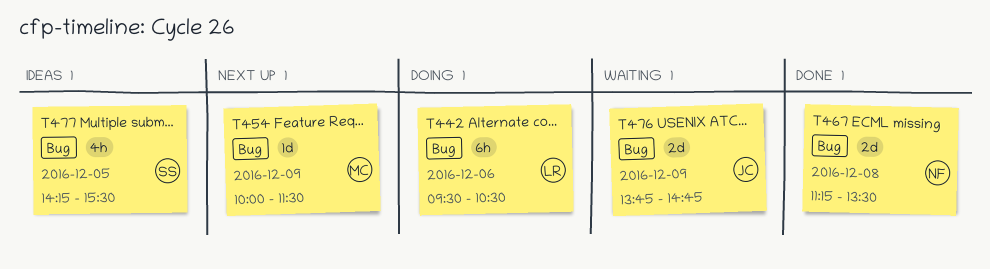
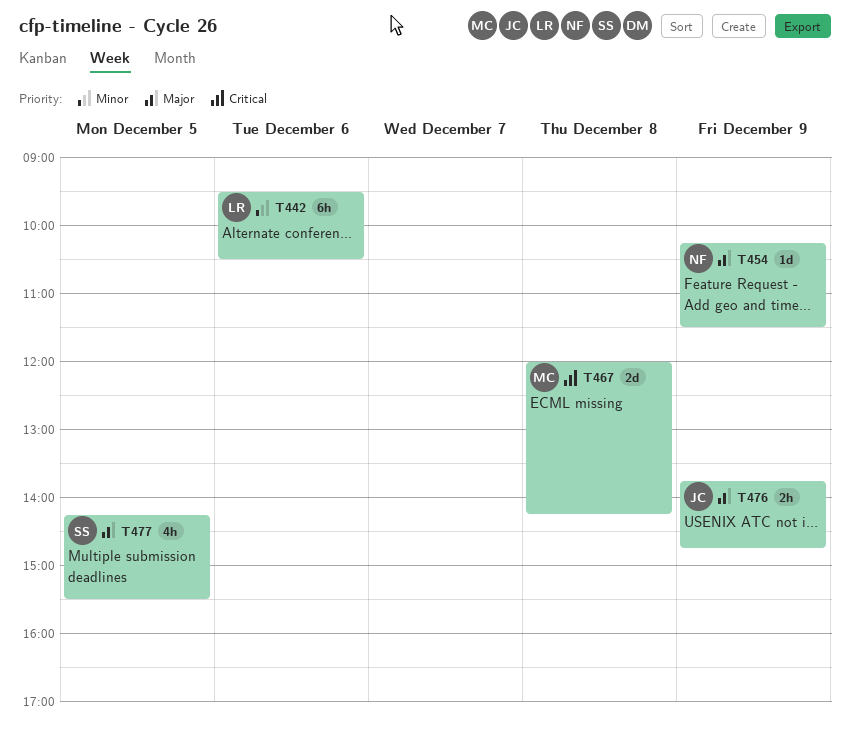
T454, owner: MC -> NF
T454, begins: 10:00 -> 10:15
T467, owner: NF -> MC
T467, begins: 11:15 -> 12:00
T467, ends: 13:30 -> 14:15
T476, estimate: 2d -> 2h

